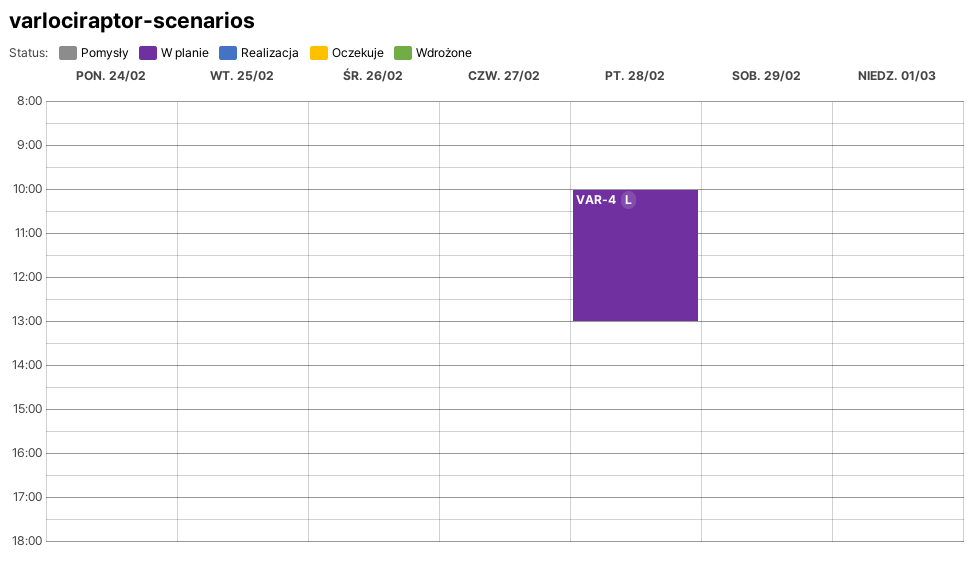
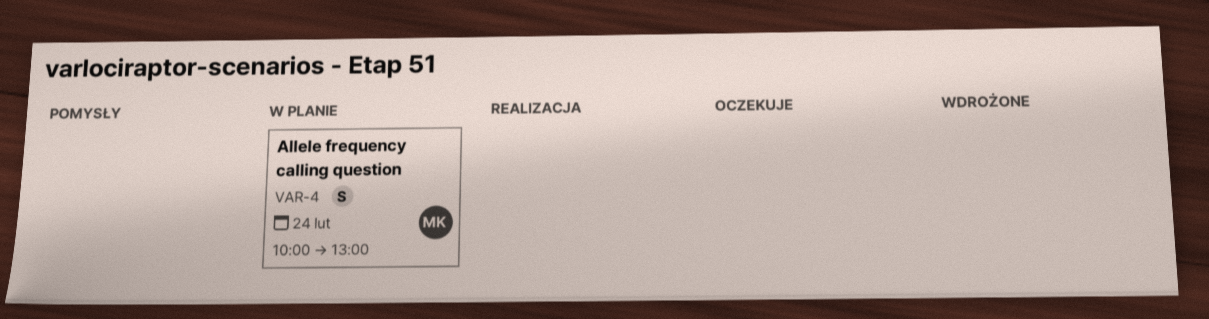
VAR-4, estimate: L -> S
VAR-4, day: Feb 28 -> Feb 24

